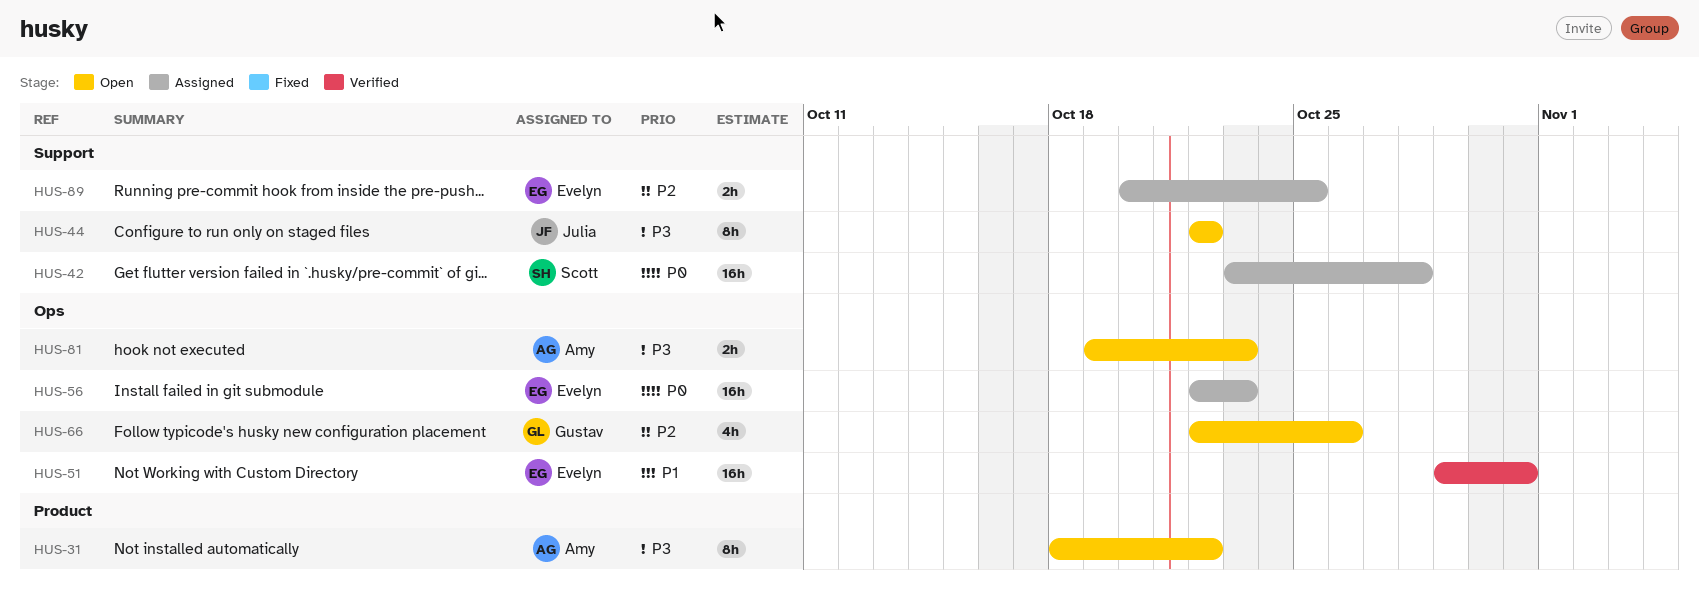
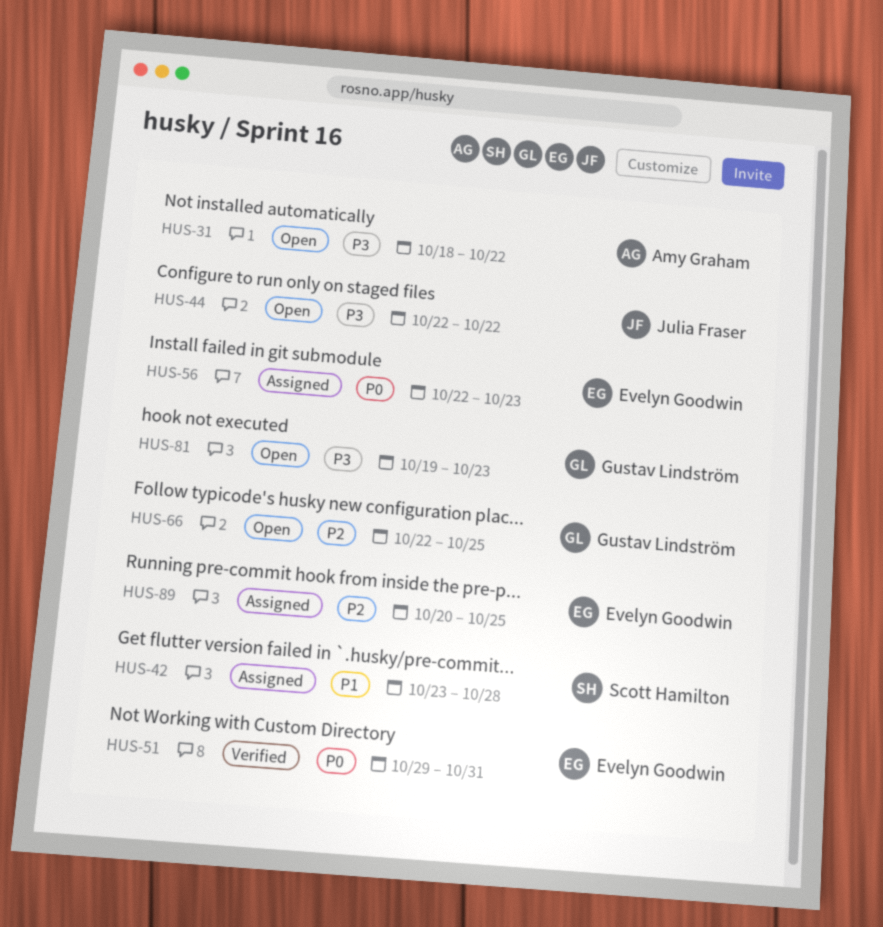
HUS-42, priority: P0 -> P1
HUS-51, priority: P1 -> P0
HUS-66, due: Oct 26 -> Oct 25
HUS-81, owner: Amy Graham -> Gustav Lindström

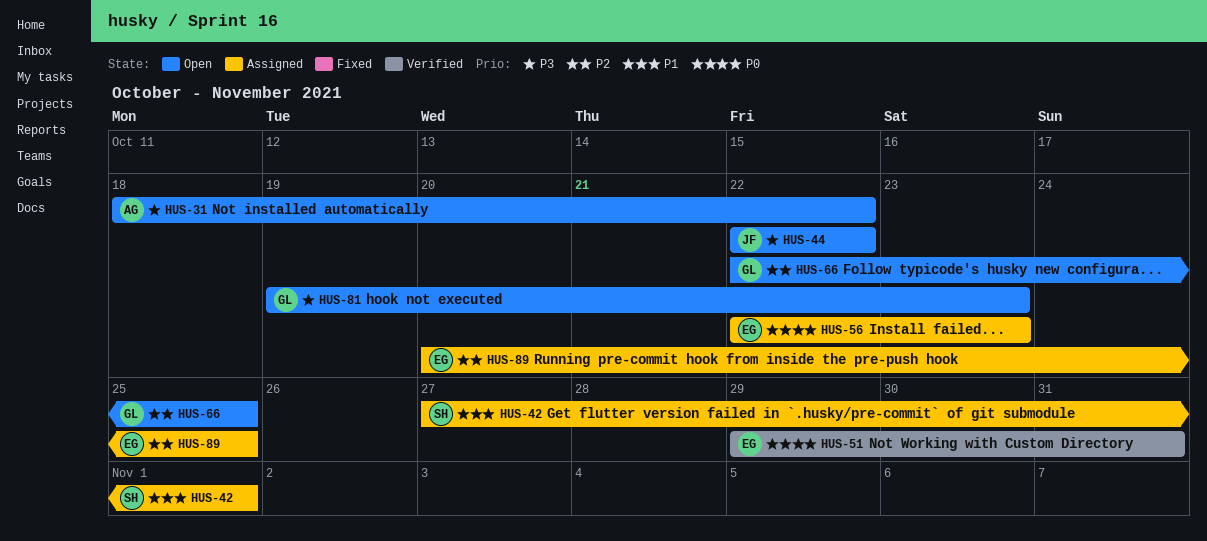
HUS-42, start: Oct 23 -> Oct 27
HUS-42, due: Oct 28 -> Nov 1

